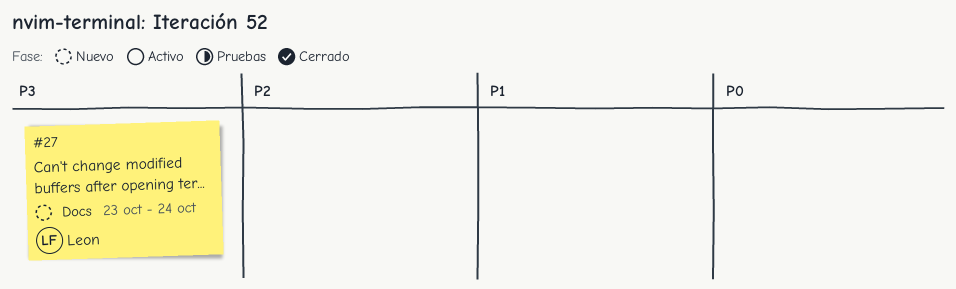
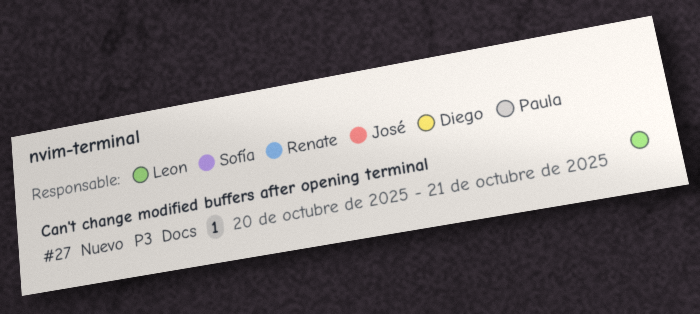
#27, start: Oct 23 -> Oct 20
#27, due: Oct 24 -> Oct 21

